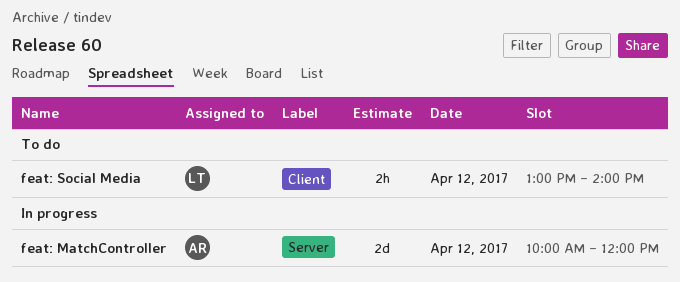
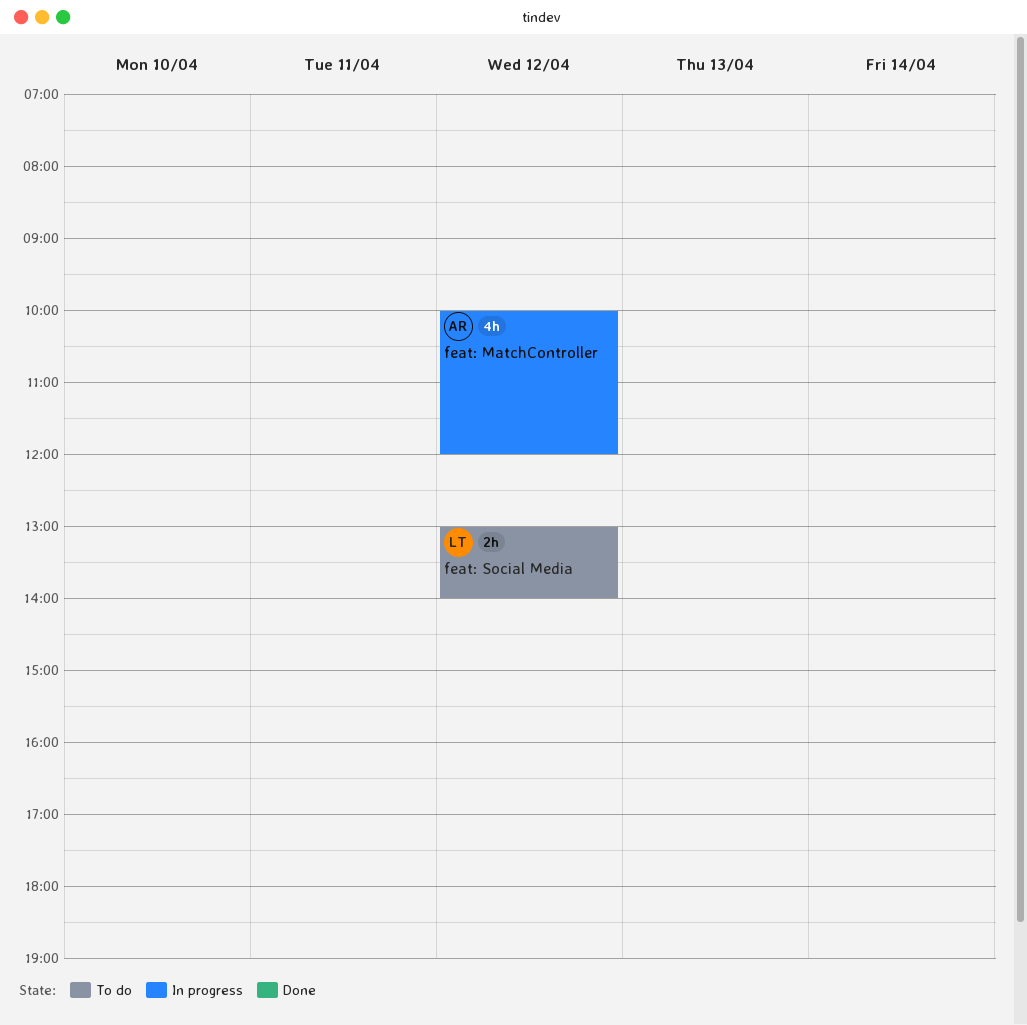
feat: MatchController, estimate: 2d -> 4h

